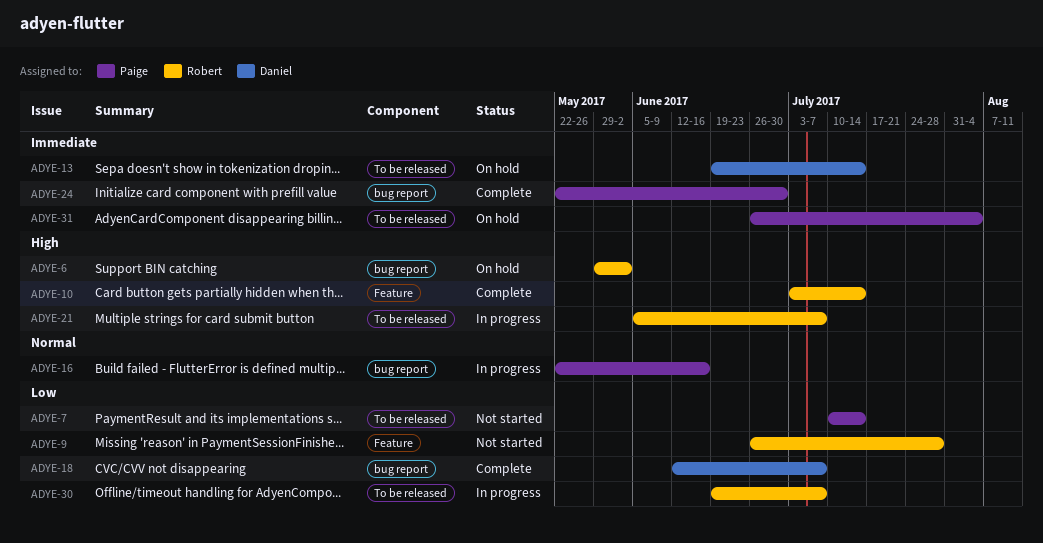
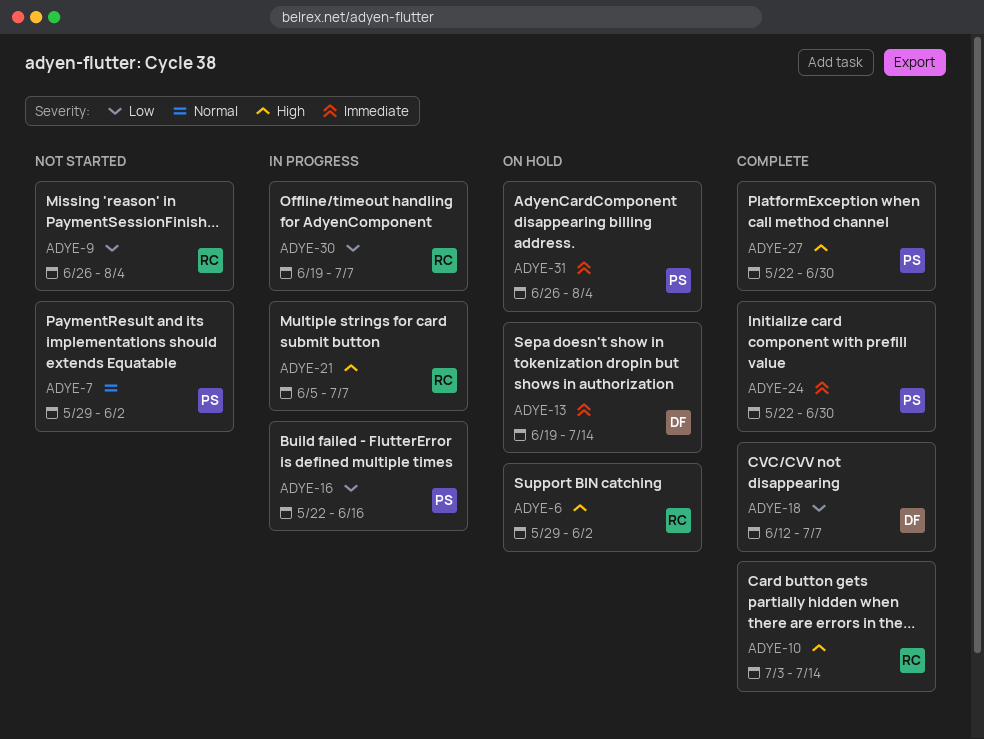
ADYE-7, priority: Low -> Normal
ADYE-7, start: Jul 10 -> May 29
ADYE-7, due: Jul 14 -> Jun 2
ADYE-9, due: Jul 28 -> Aug 4
ADYE-16, priority: Normal -> Low
ADYE-27: none -> present

